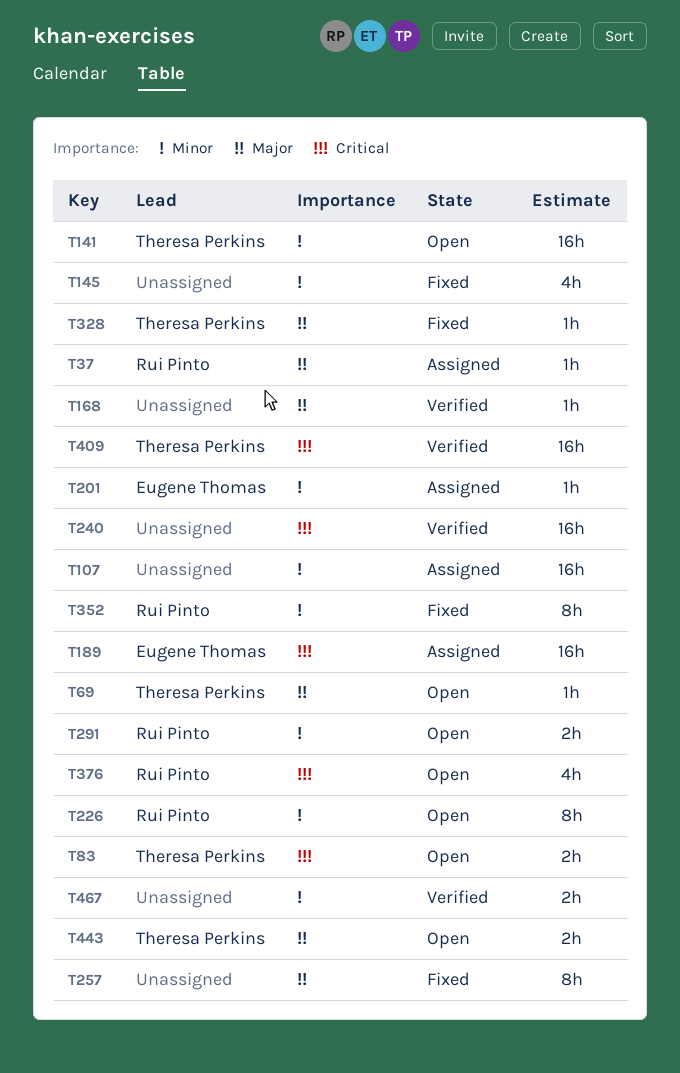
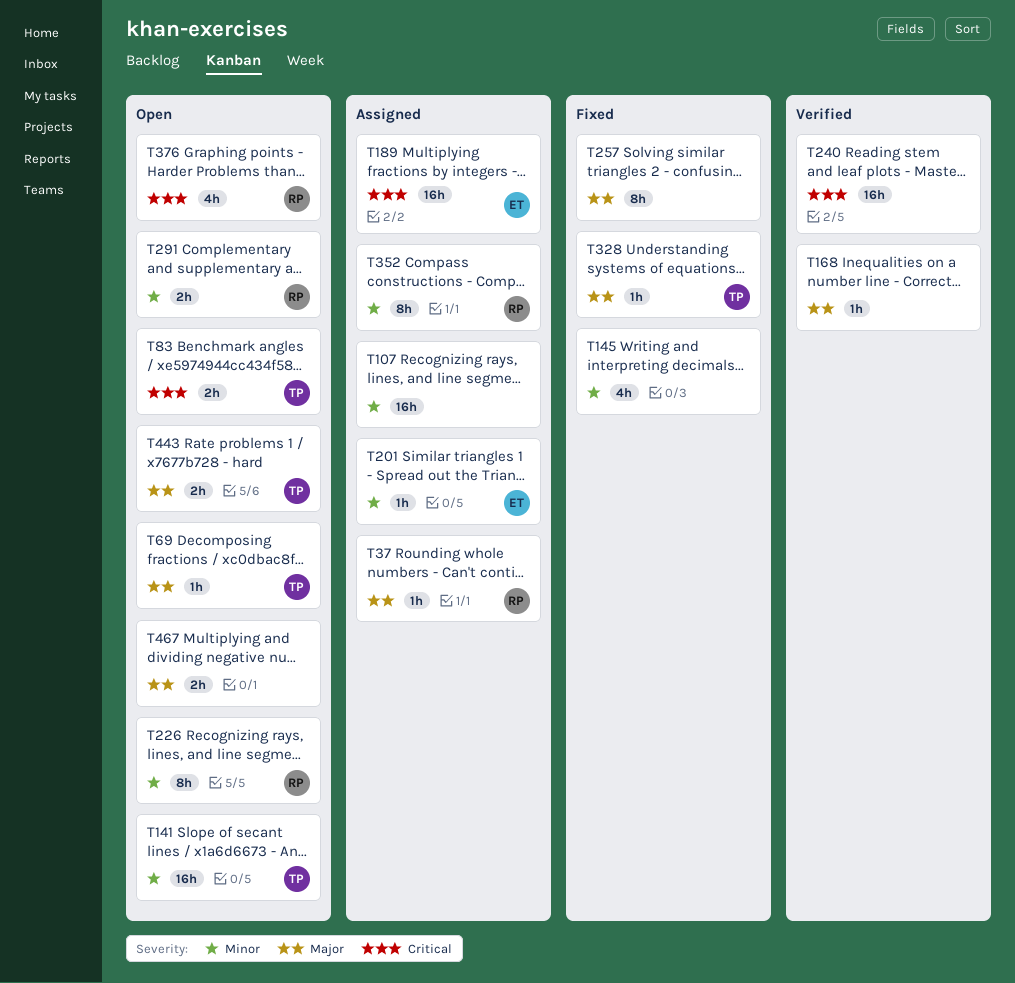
T352, status: Fixed -> Assigned
T409: present -> none
T467, status: Verified -> Open
T467, priority: Minor -> Major

